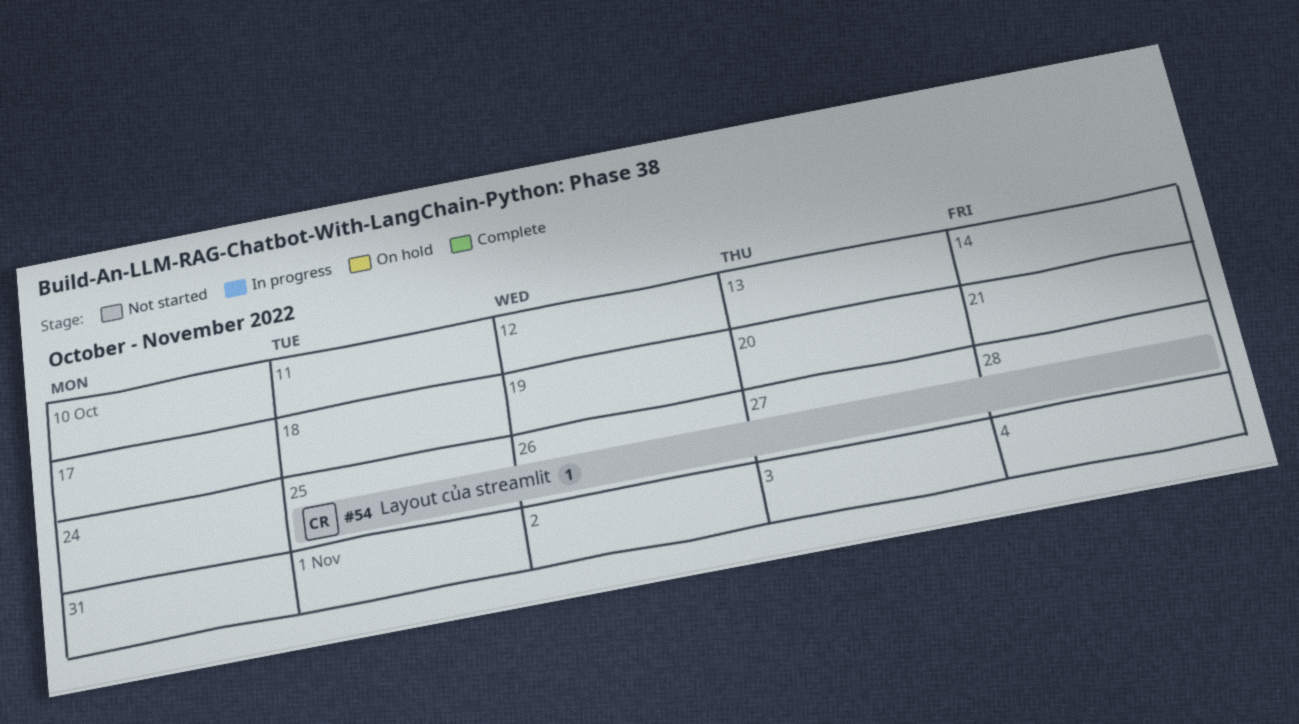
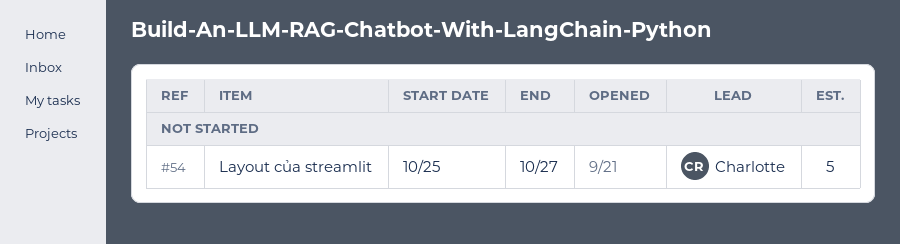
#54, estimate: 1 -> 5
#54, due: Oct 28 -> Oct 27

